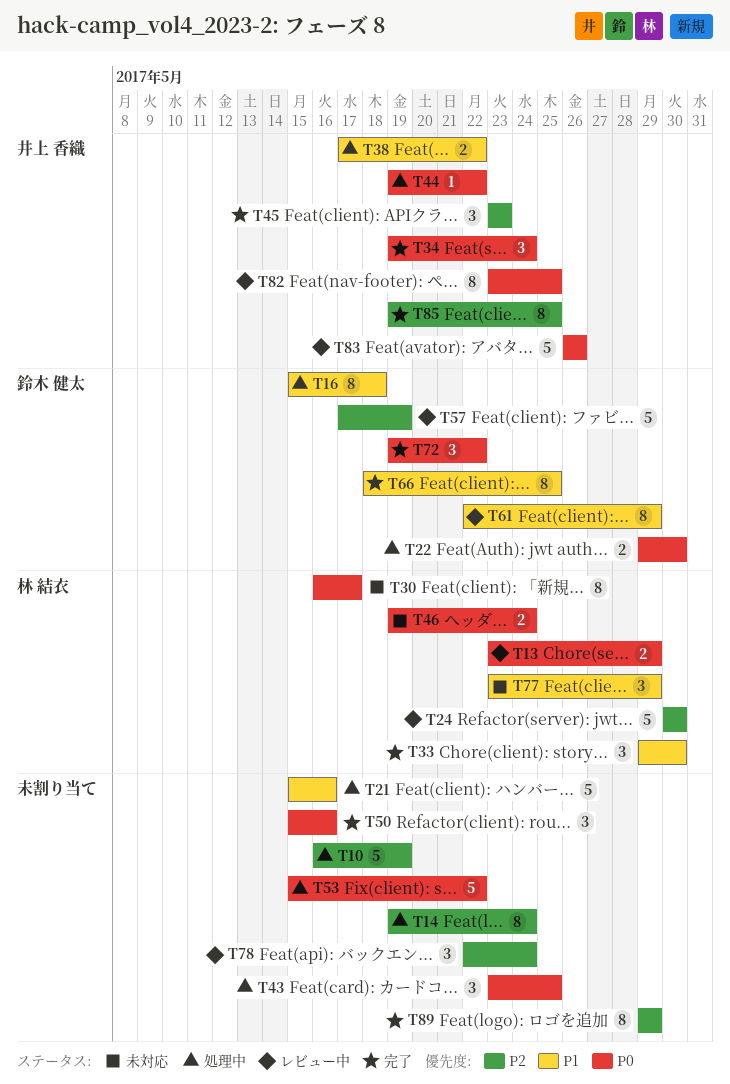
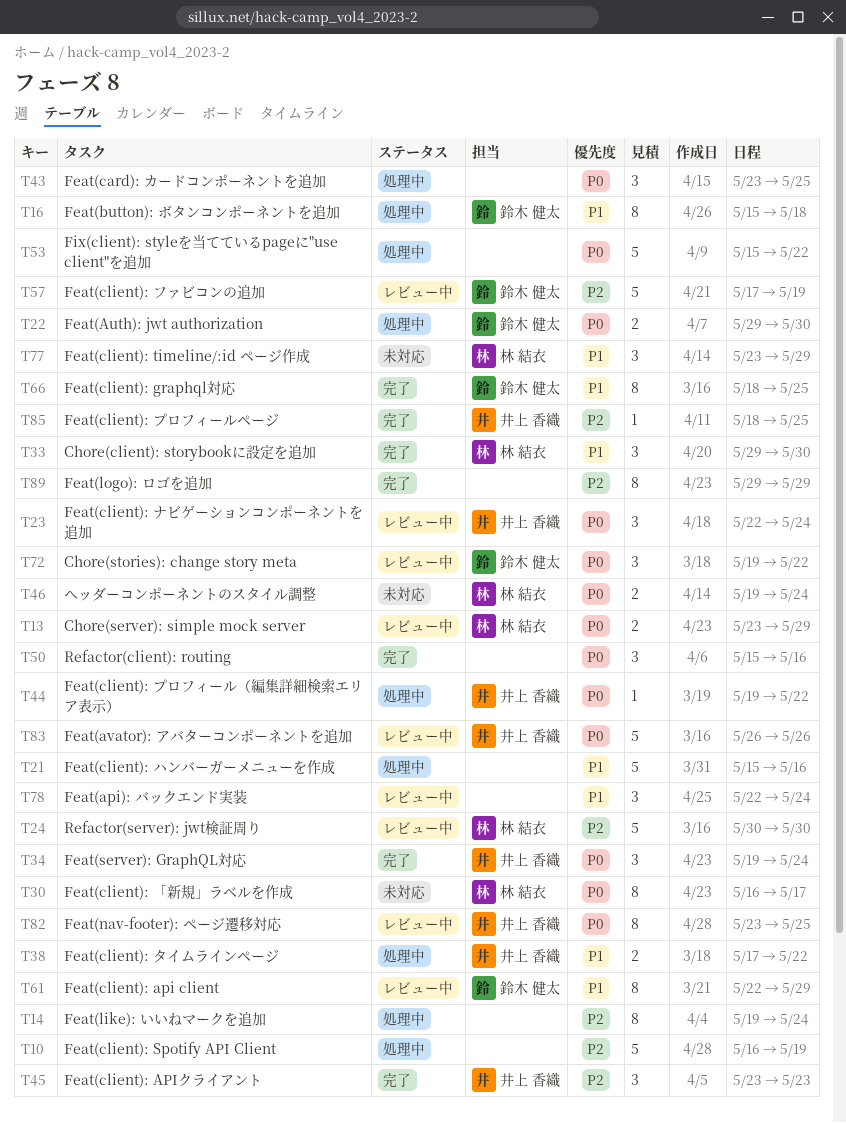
T23: none -> present
T72, status: 完了 -> レビュー中
T78, priority: P2 -> P1
T85, estimate: 8 -> 1
T85, start: May 19 -> May 18

